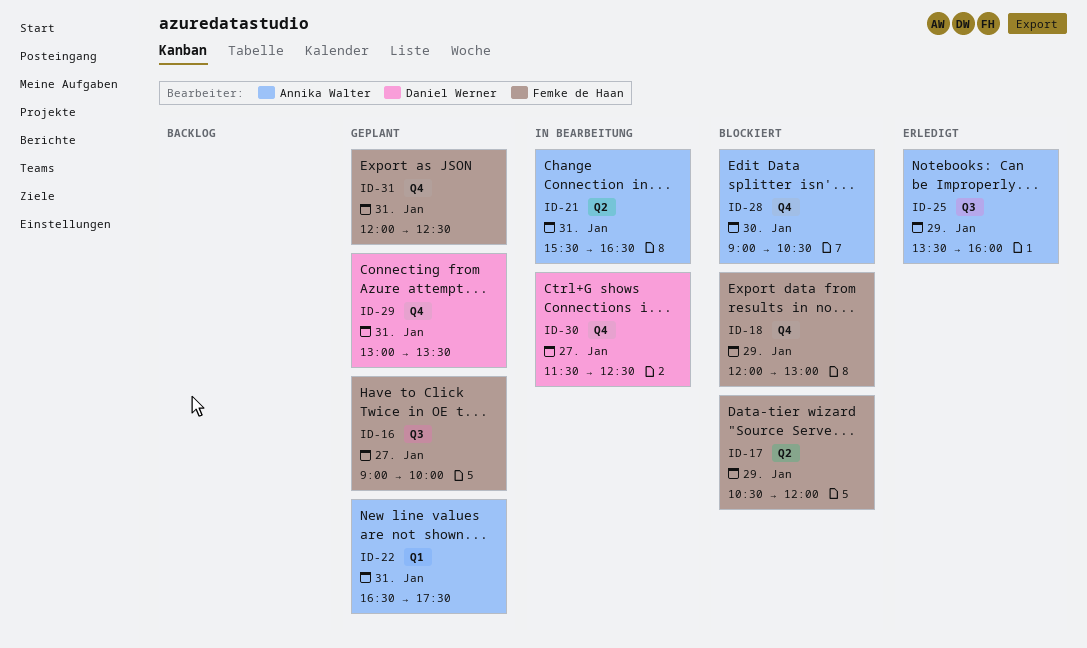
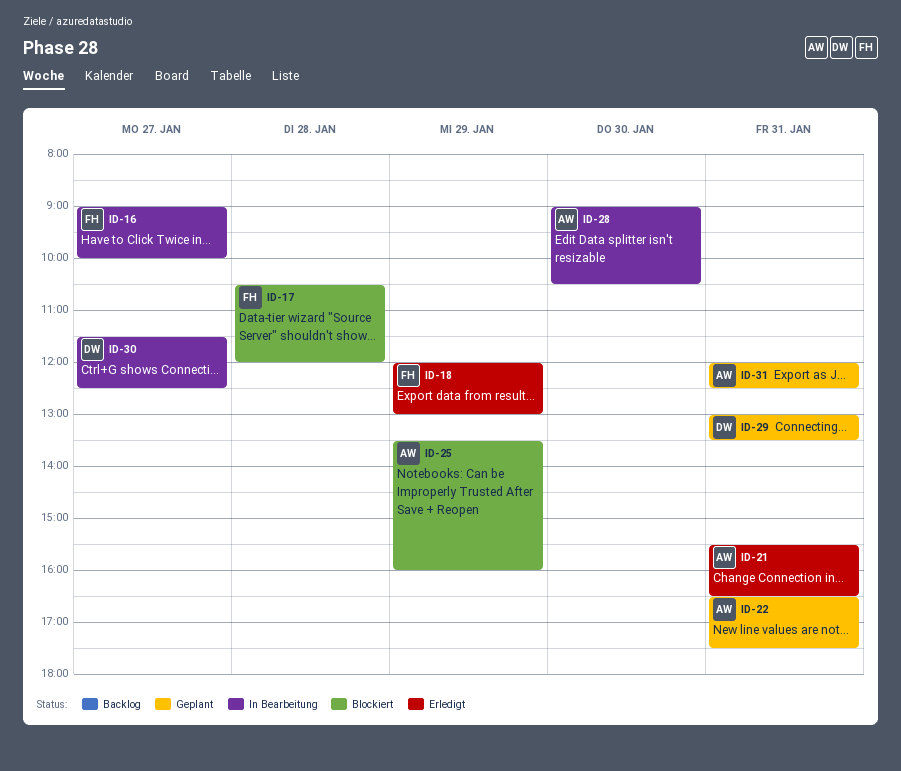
ID-16, status: Geplant -> In Bearbeitung
ID-17, day: Jan 29 -> Jan 28
ID-18, status: Blockiert -> Erledigt
ID-21, status: In Bearbeitung -> Erledigt
ID-25, status: Erledigt -> Blockiert
ID-28, status: Blockiert -> In Bearbeitung
ID-31, owner: Femke de Haan -> Annika Walter

